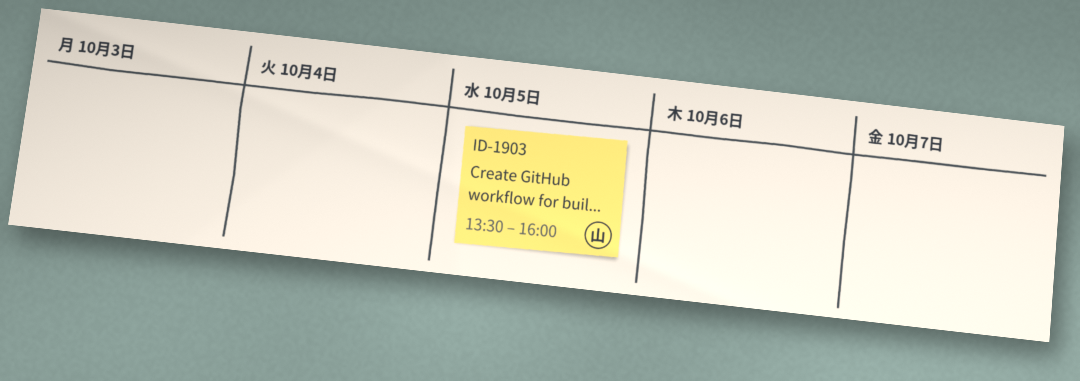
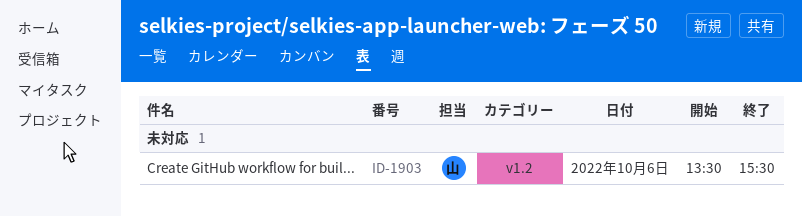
ID-1903, day: Oct 5 -> Oct 6
ID-1903, ends: 16:00 -> 15:30

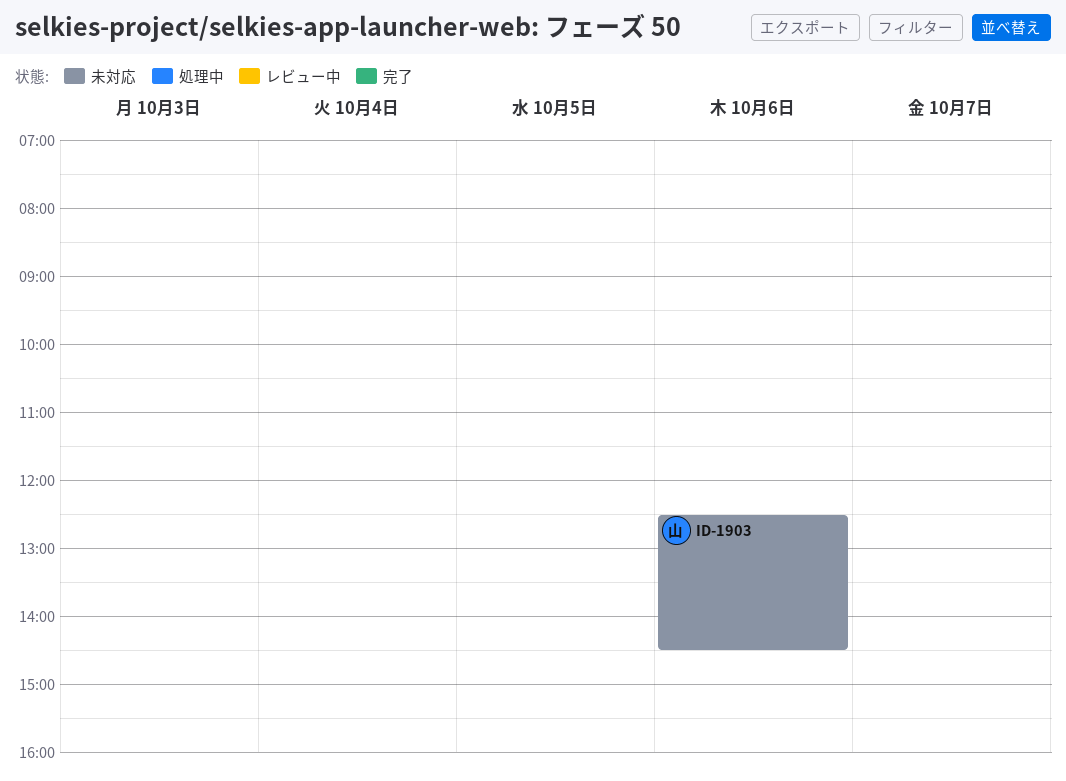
ID-1903, begins: 13:30 -> 12:30
ID-1903, ends: 15:30 -> 14:30

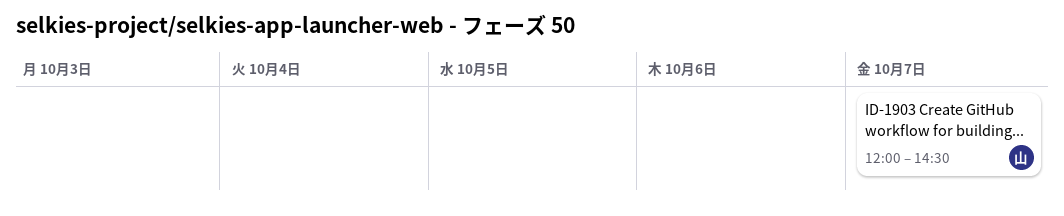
ID-1903, day: Oct 6 -> Oct 7
ID-1903, begins: 12:30 -> 12:00

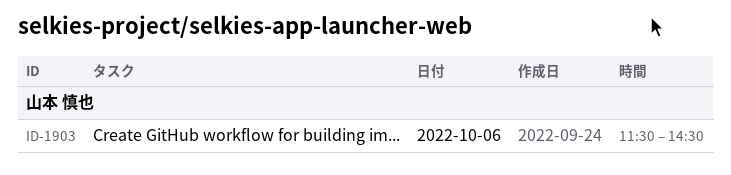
ID-1903, day: Oct 7 -> Oct 6
ID-1903, begins: 12:00 -> 11:30

